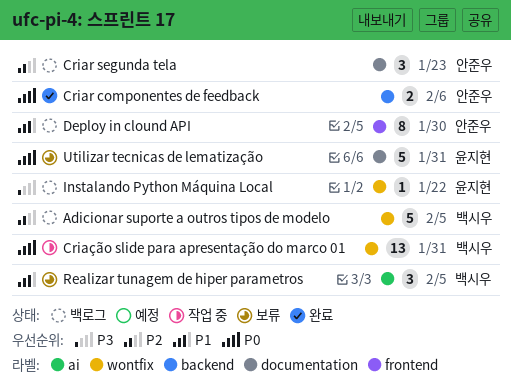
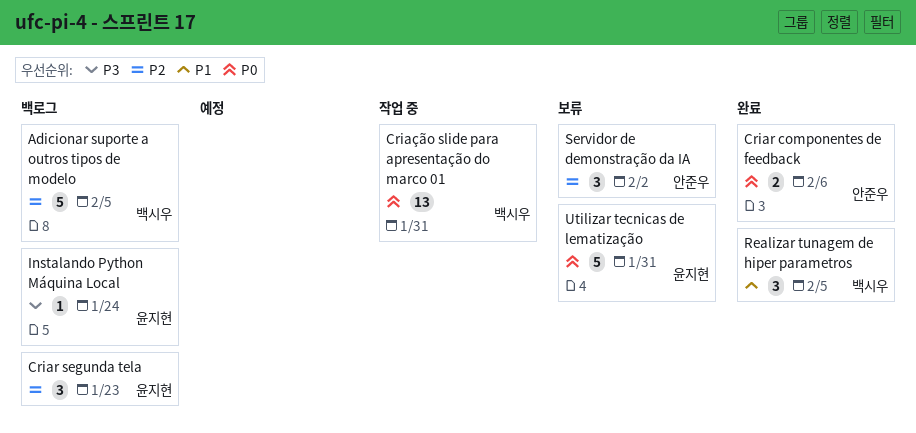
Criar segunda tela, owner: 안준우 -> 윤지현
Deploy in clound API: present -> none
Instalando Python Máquina Local, due: Jan 22 -> Jan 24
Realizar tunagem de hiper parametros, status: 보류 -> 완료
Servidor de demonstração da IA: none -> present

